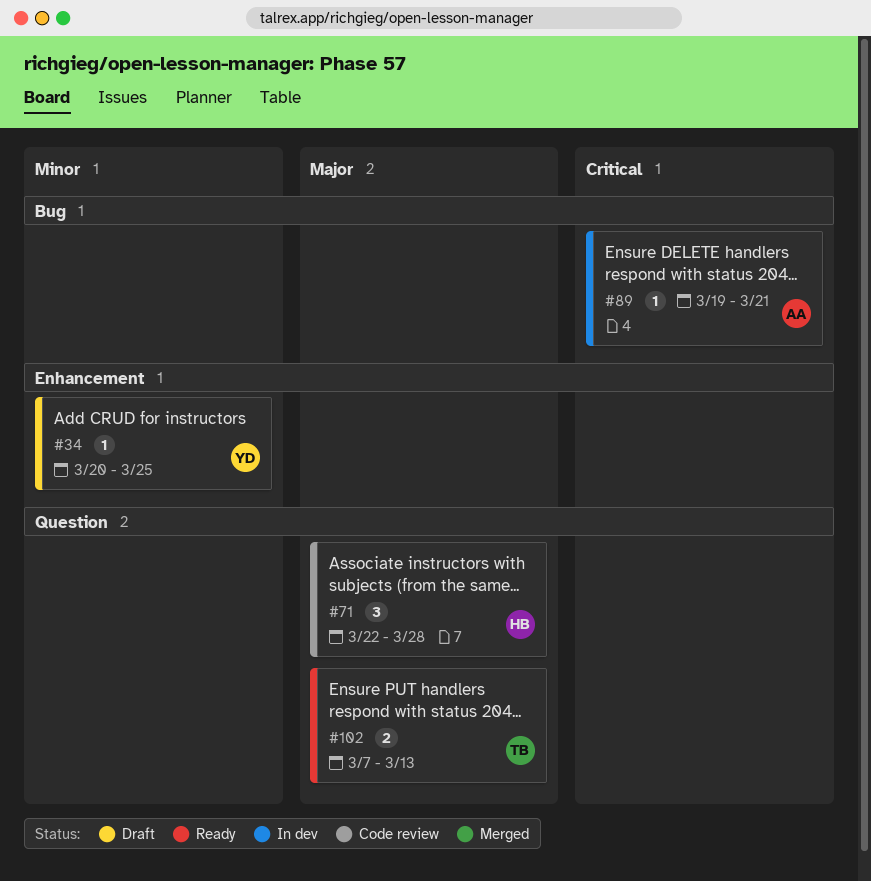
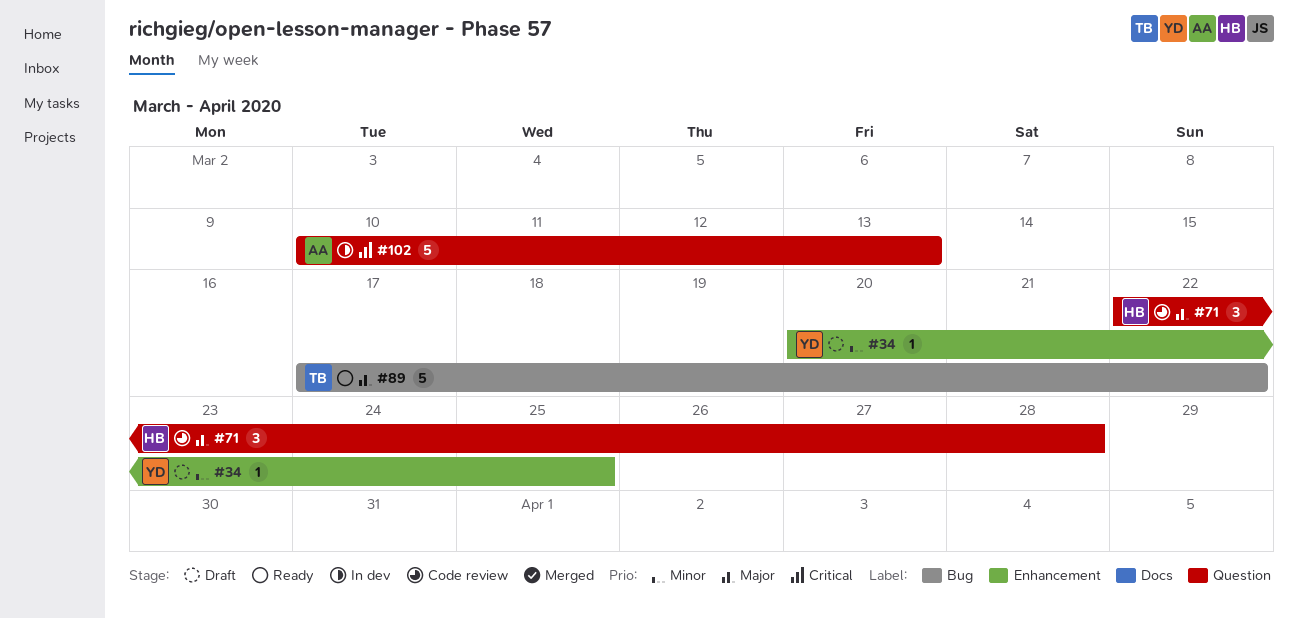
#89, status: In dev -> Ready
#89, owner: AA -> TB
#89, priority: Critical -> Major
#89, estimate: 1 -> 5
#89, start: Mar 19 -> Mar 17
#89, due: Mar 21 -> Mar 22
#102, status: Ready -> In dev
#102, owner: TB -> AA
#102, priority: Major -> Critical
#102, estimate: 2 -> 5
#102, start: Mar 7 -> Mar 10

